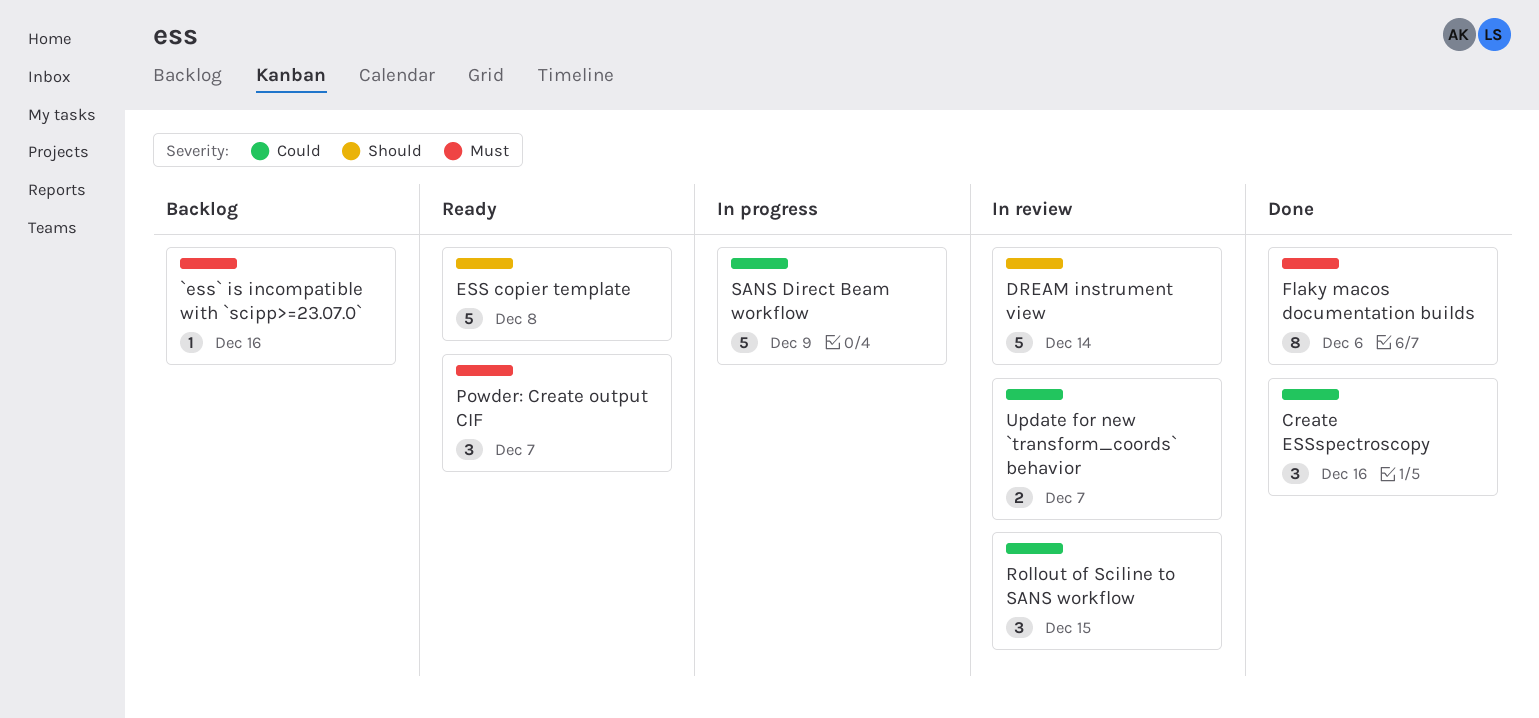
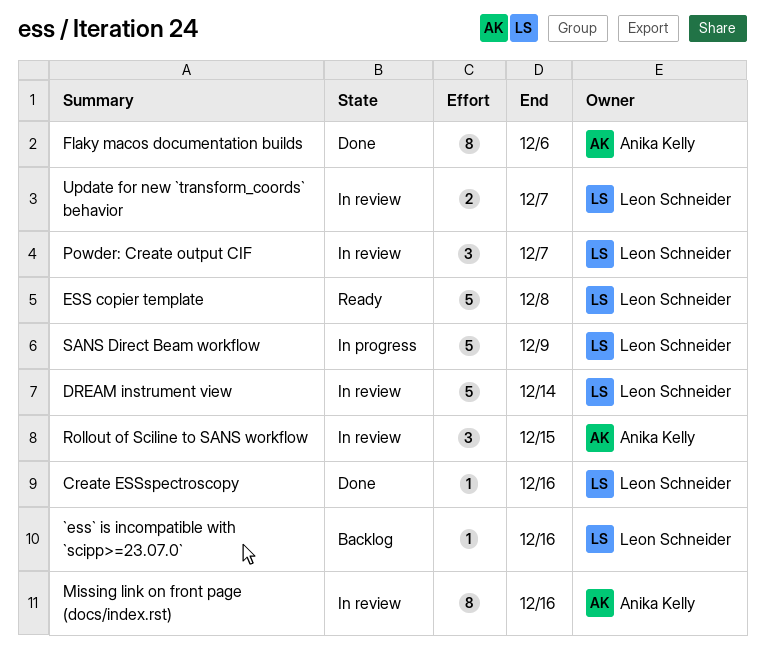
Create ESSspectroscopy, estimate: 3 -> 1
Missing link on front page (docs/index.rst): none -> present
Powder: Create output CIF, status: Ready -> In review

